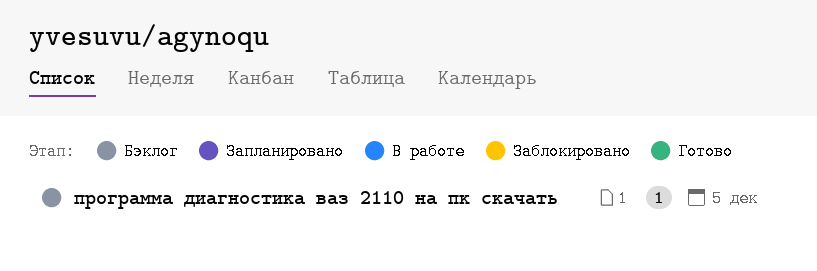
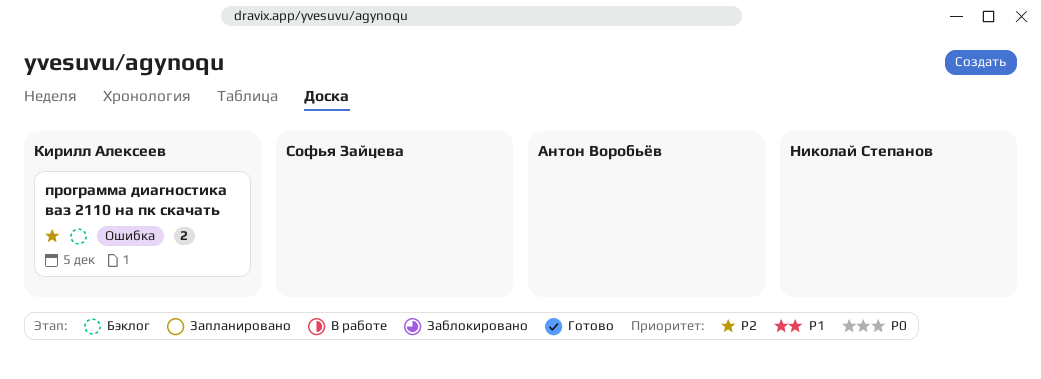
программа диагностика ваз 2110 на пк скачать, estimate: 1 -> 2

